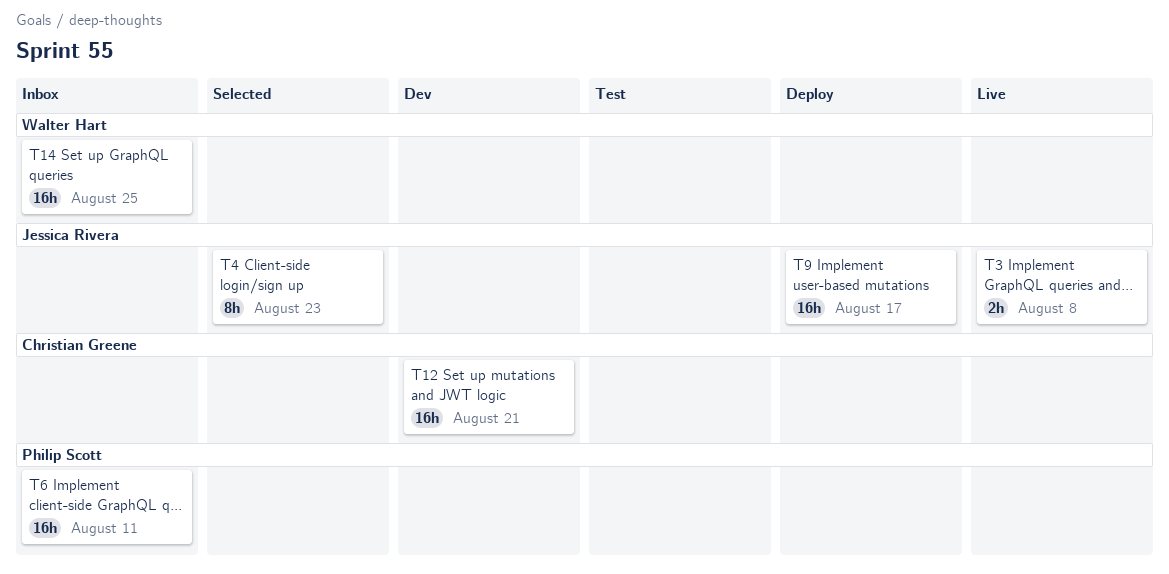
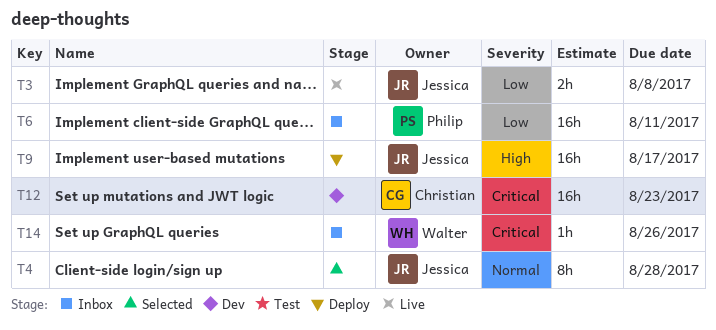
T4, due: Aug 23 -> Aug 28
T12, due: Aug 21 -> Aug 23
T14, estimate: 16h -> 1h
T14, due: Aug 25 -> Aug 26

